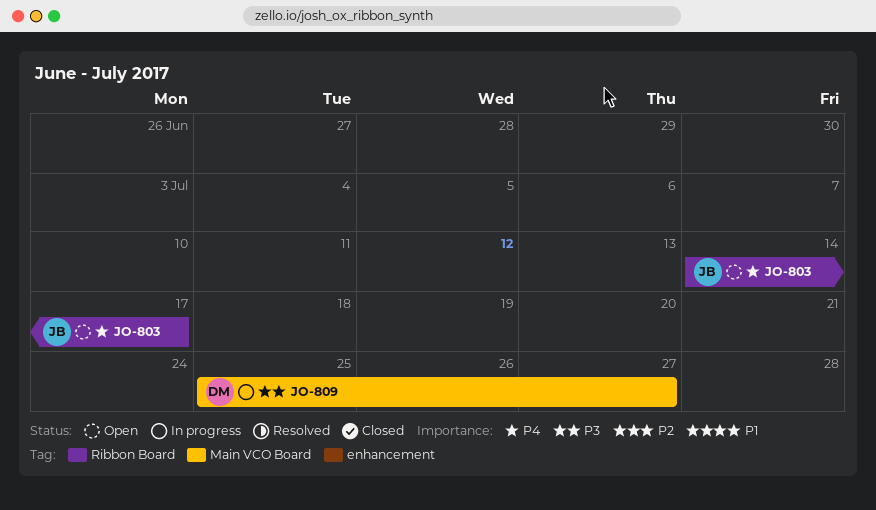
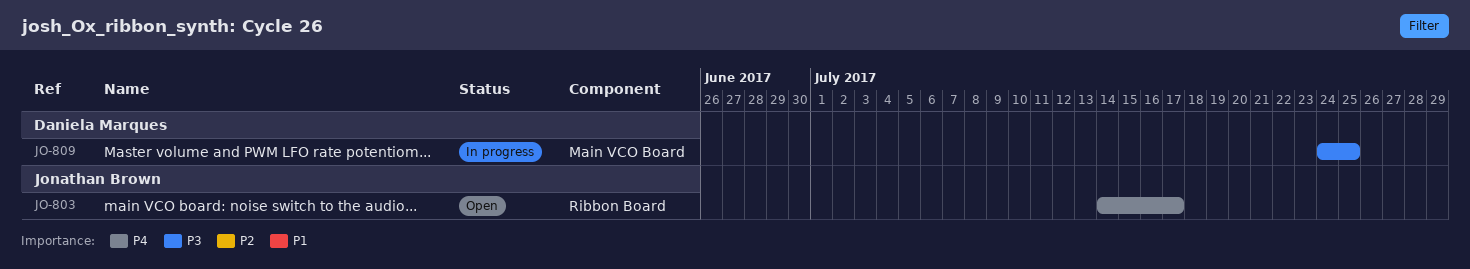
JO-809, start: Jul 25 -> Jul 24
JO-809, due: Jul 27 -> Jul 25

